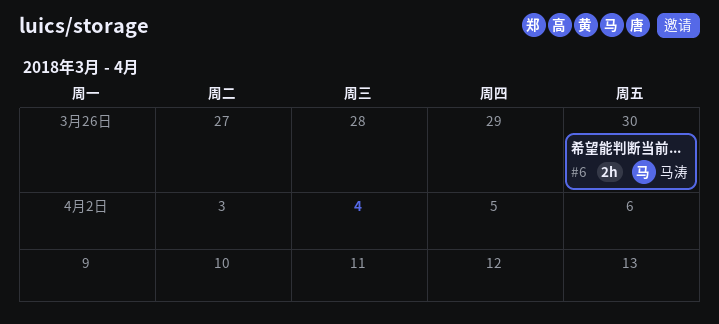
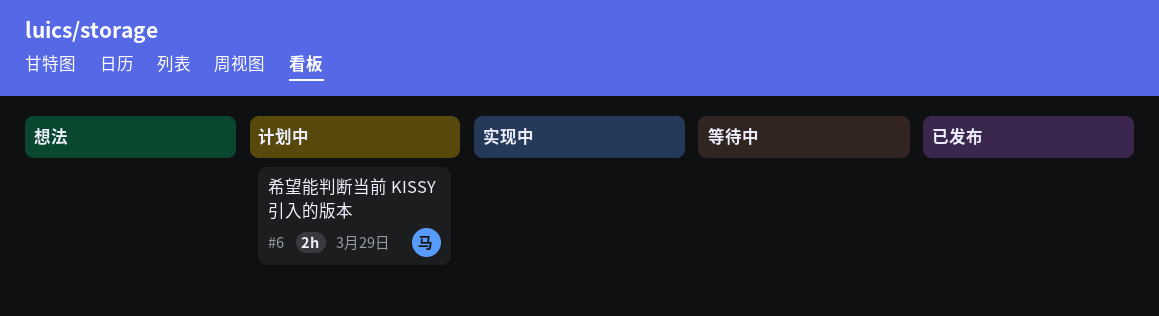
#6, due: Mar 30 -> Mar 29

